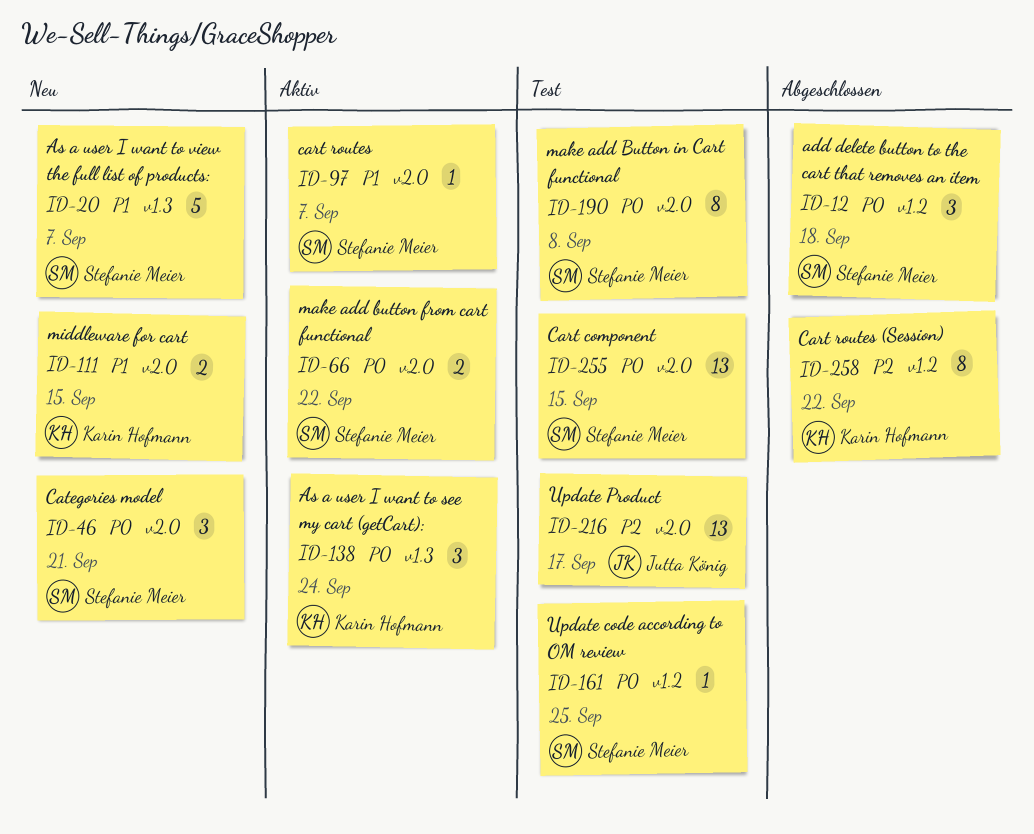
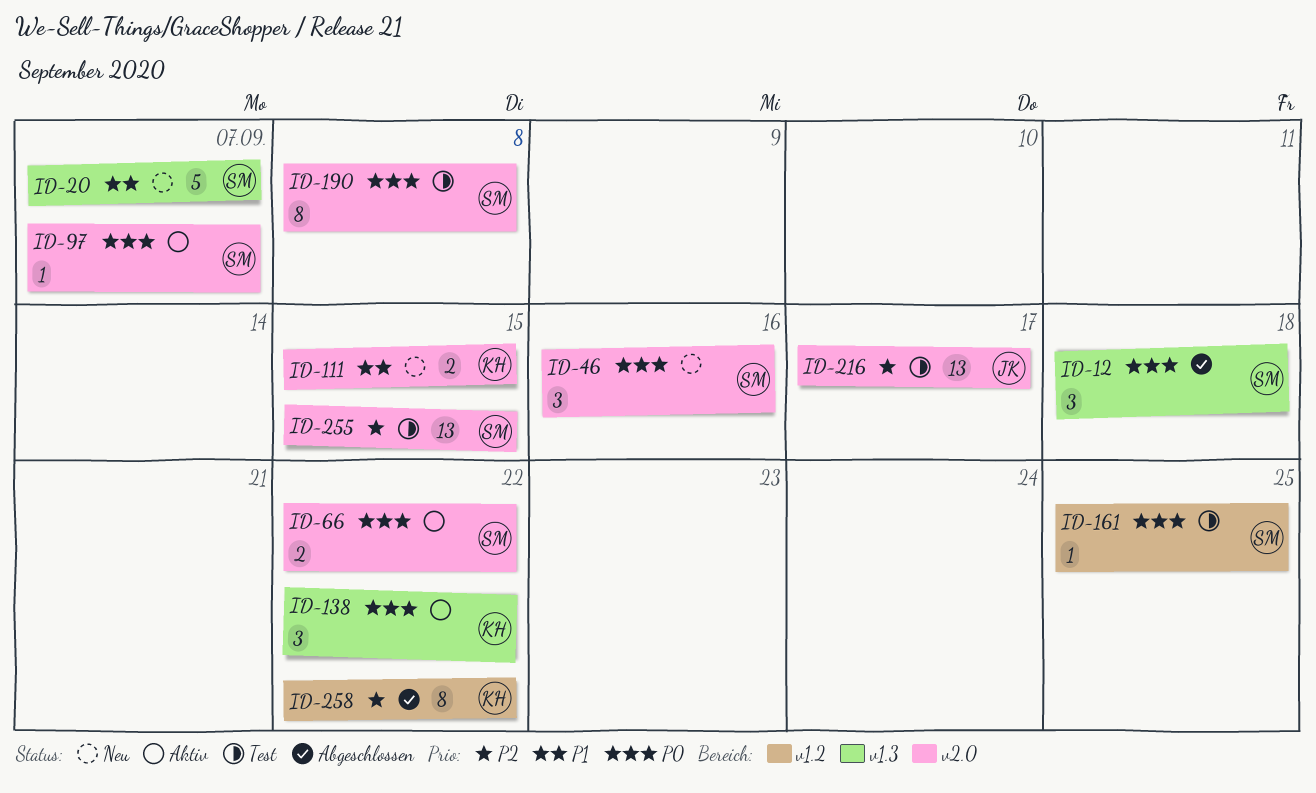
ID-12, label: v1.2 -> v1.3
ID-46, due: Sep 21 -> Sep 16
ID-97, priority: P1 -> P0
ID-138, due: Sep 24 -> Sep 22
ID-255, priority: P0 -> P2

